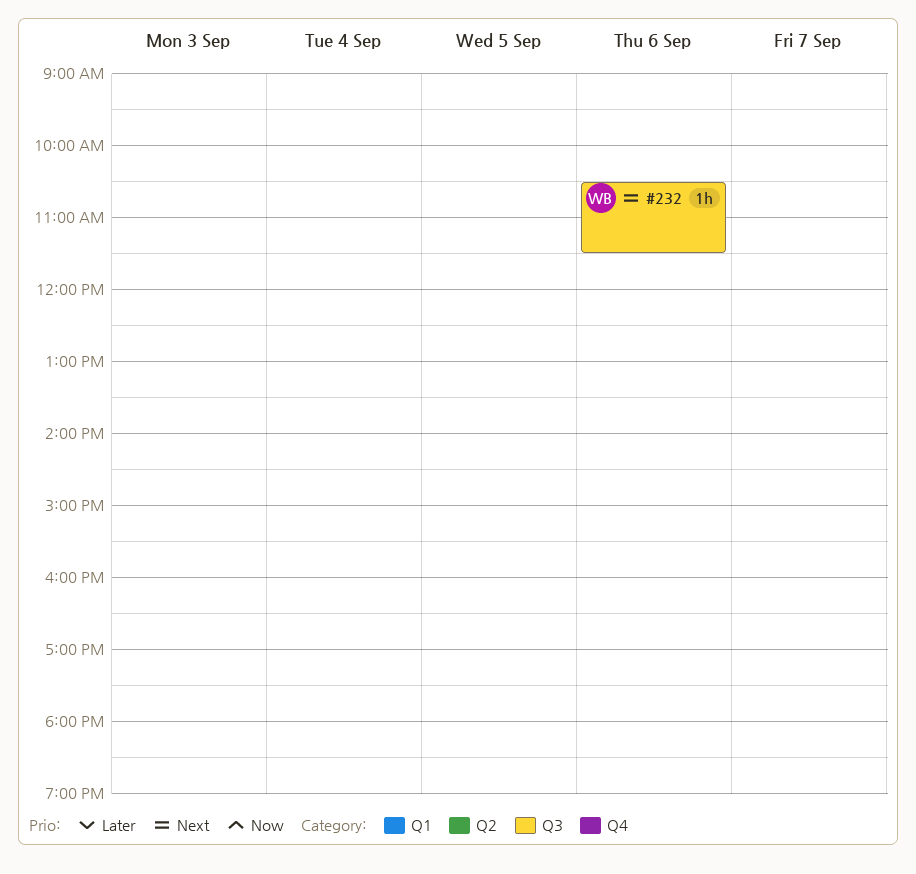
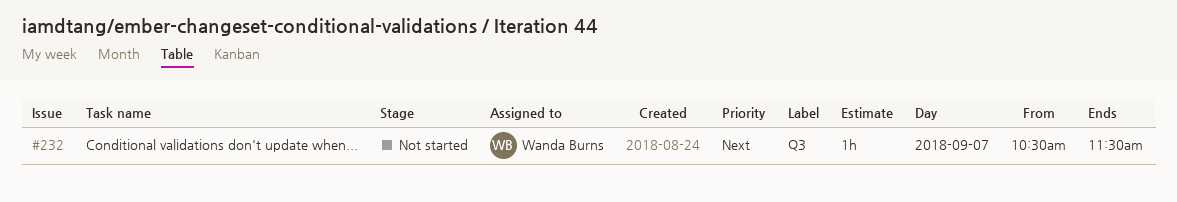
#232, day: Sep 6 -> Sep 7

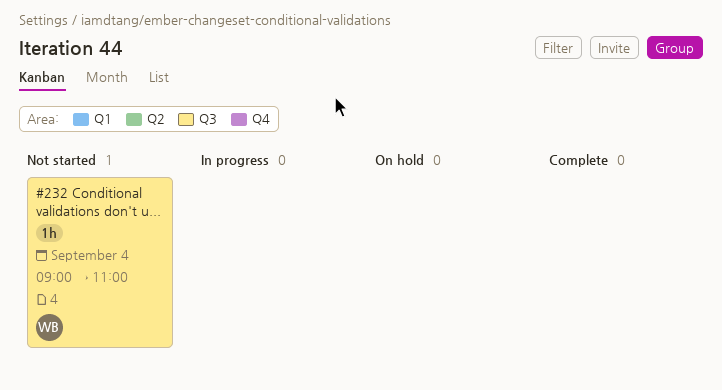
#232, day: Sep 7 -> Sep 4
#232, begins: 10:30 -> 09:00
#232, ends: 11:30 -> 11:00

